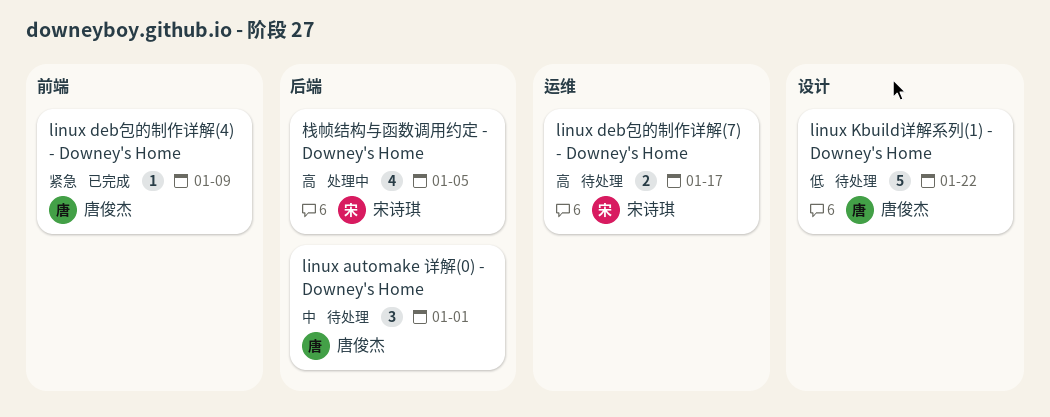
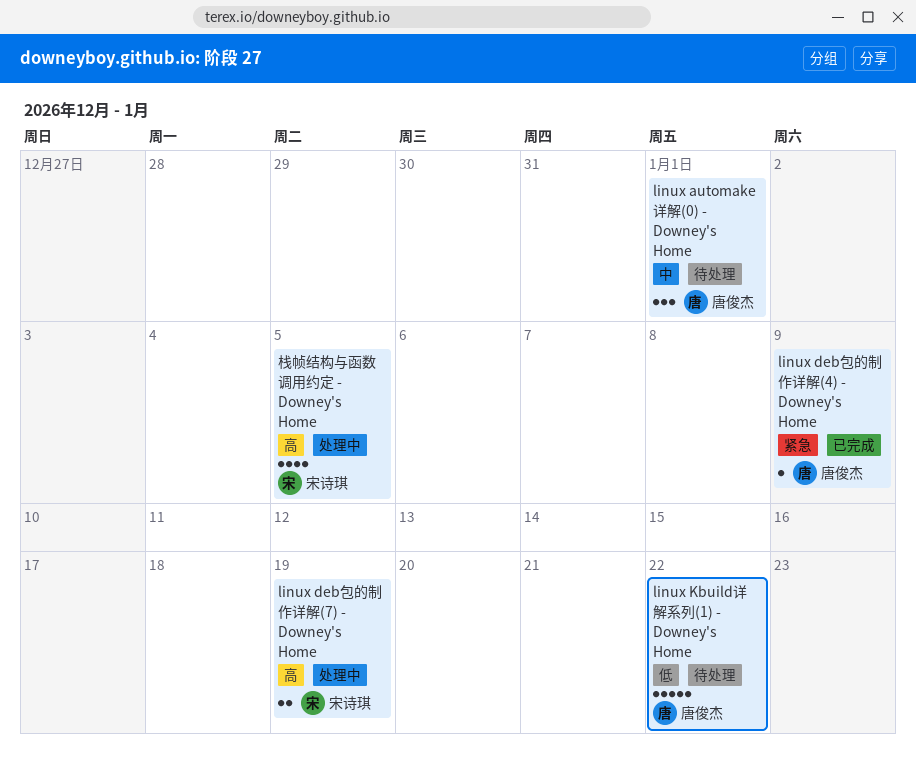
linux deb包的制作详解(7) - Downey's Home, status: 待处理 -> 处理中
linux deb包的制作详解(7) - Downey's Home, due: Jan 17 -> Jan 19

